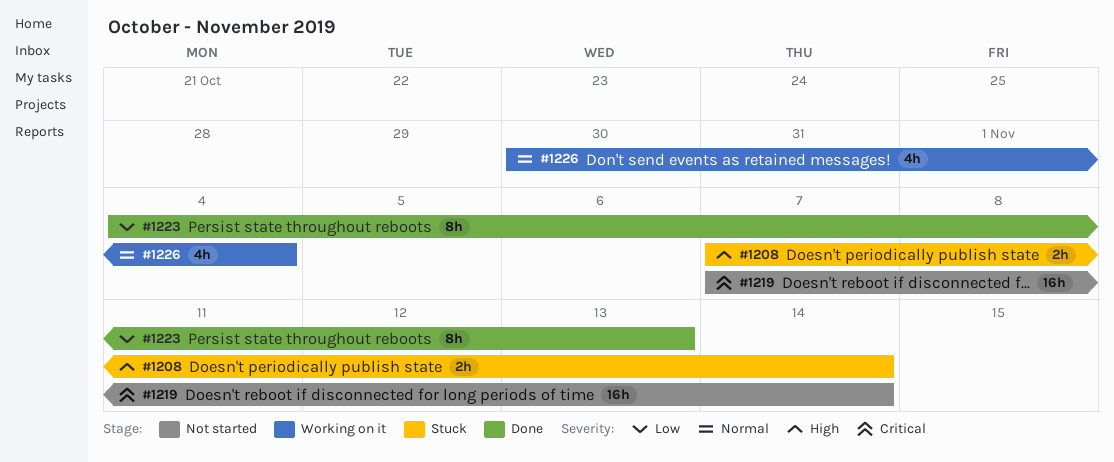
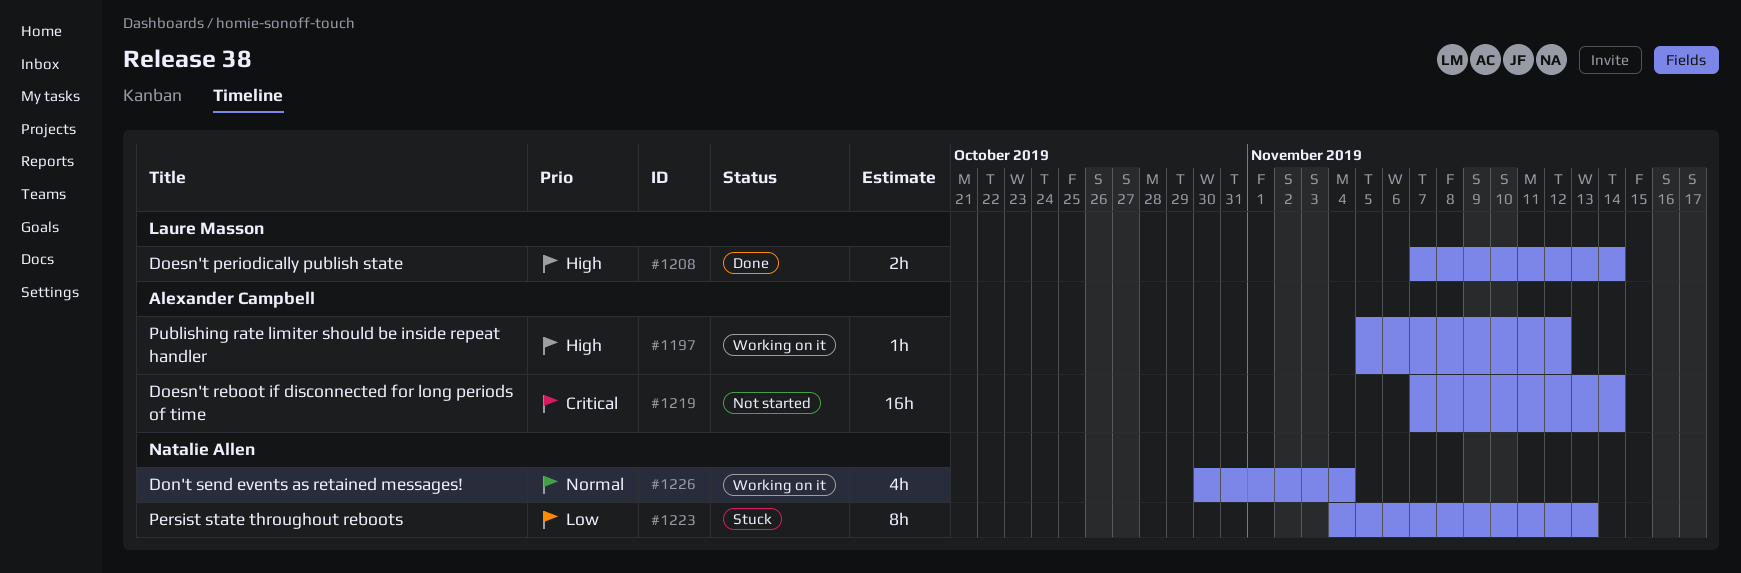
#1197: none -> present
#1208, status: Stuck -> Done
#1223, status: Done -> Stuck

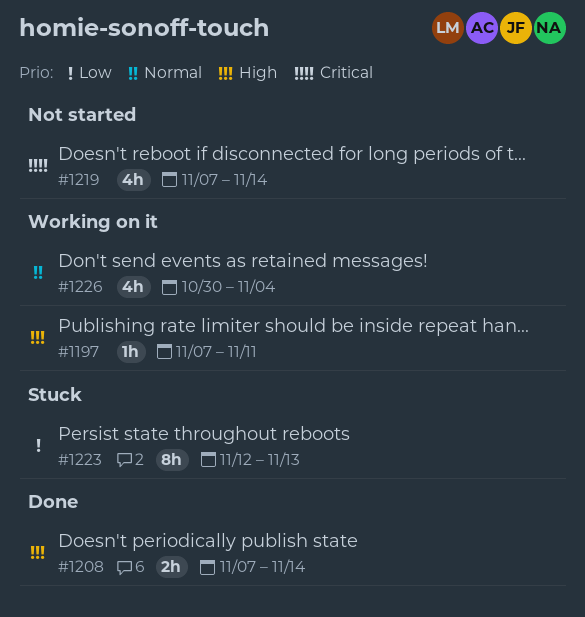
#1197, start: Nov 5 -> Nov 7
#1197, due: Nov 12 -> Nov 11
#1219, estimate: 16h -> 4h
#1223, start: Nov 4 -> Nov 12

